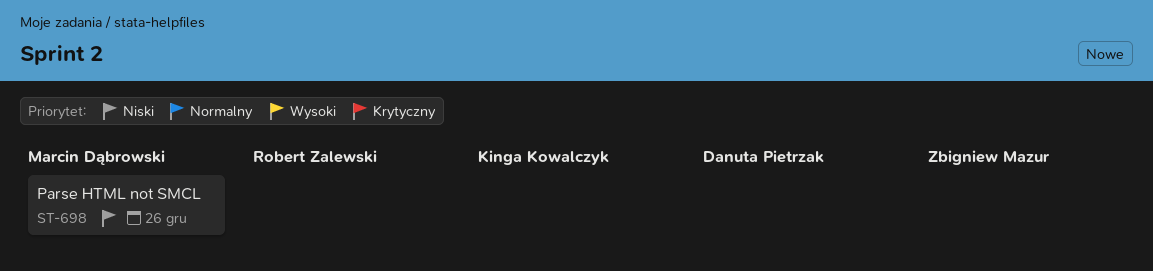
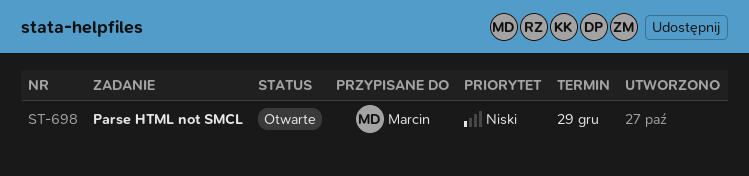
ST-698, due: Dec 26 -> Dec 29

